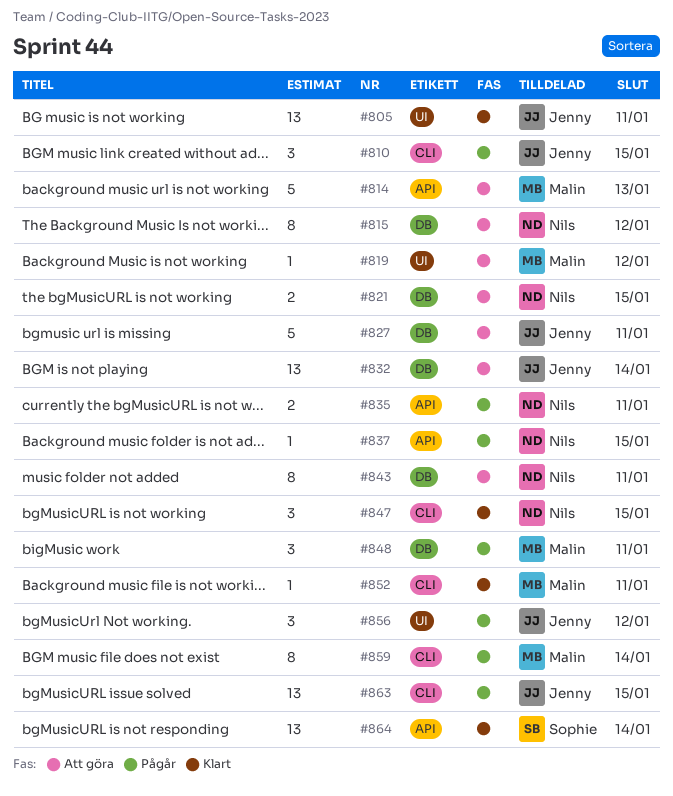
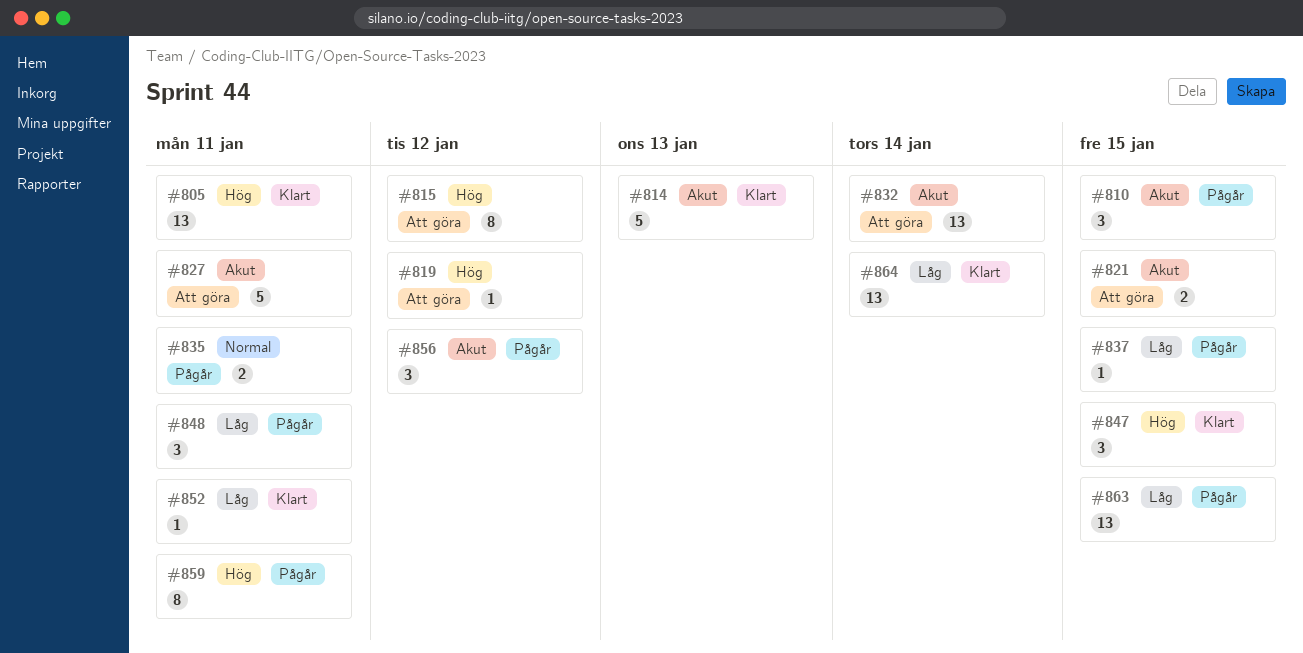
#814, status: Att göra -> Klart
#843: present -> none
#859, due: Jan 14 -> Jan 11

